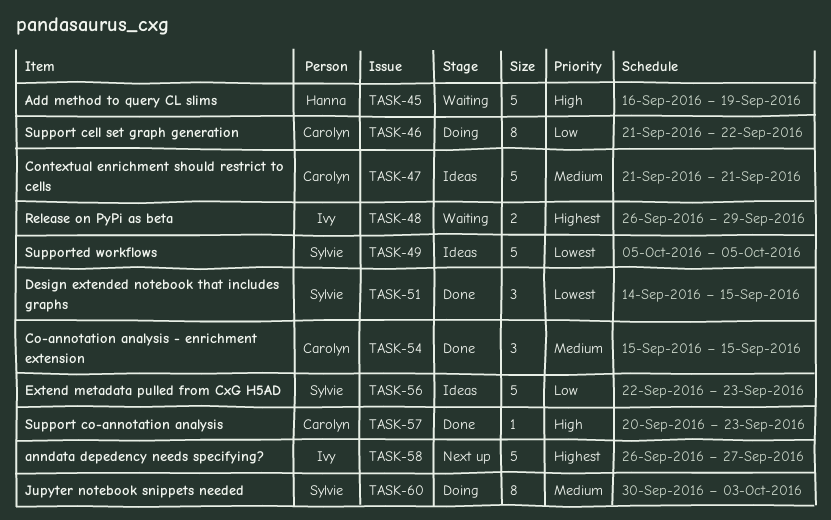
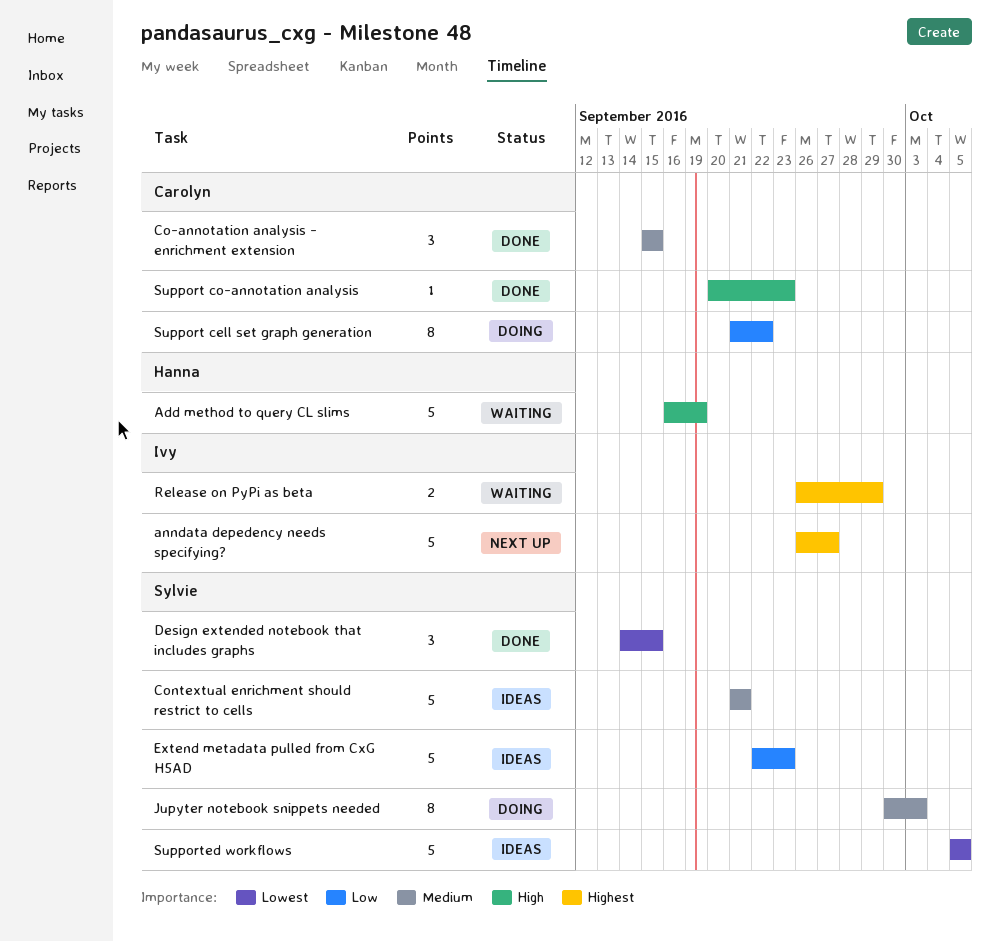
Contextual enrichment should restrict to cells, owner: Carolyn -> Sylvie

